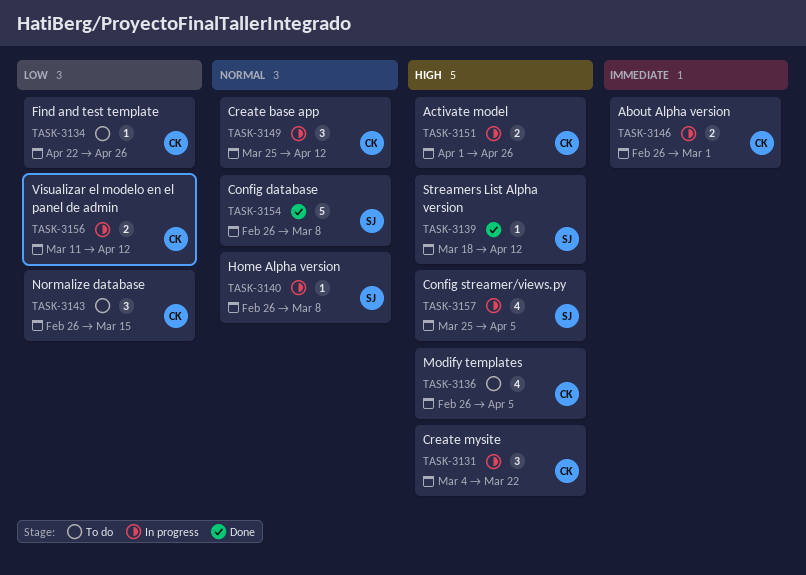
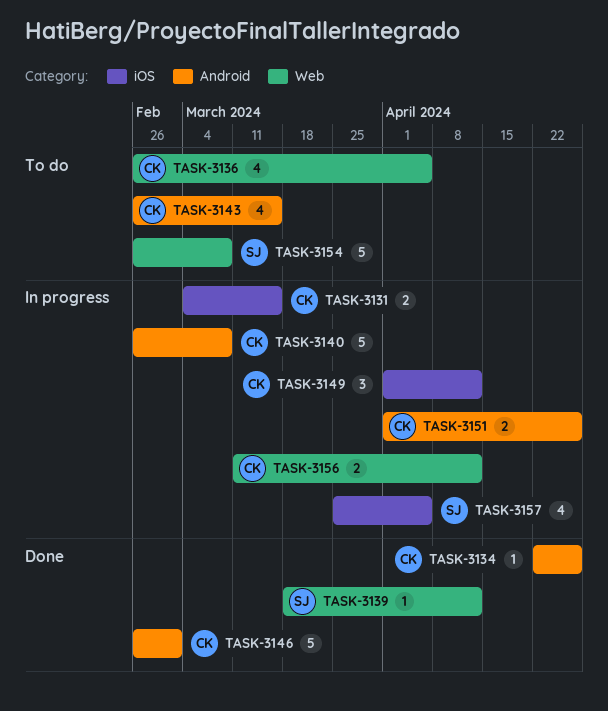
TASK-3131, estimate: 3 -> 2
TASK-3131, due: Mar 22 -> Mar 15
TASK-3134, status: To do -> Done
TASK-3140, owner: SJ -> CK
TASK-3140, estimate: 1 -> 5
TASK-3143, estimate: 3 -> 4
TASK-3146, status: In progress -> Done
TASK-3146, estimate: 2 -> 5
TASK-3149, start: Mar 25 -> Apr 1
TASK-3154, status: Done -> To do

